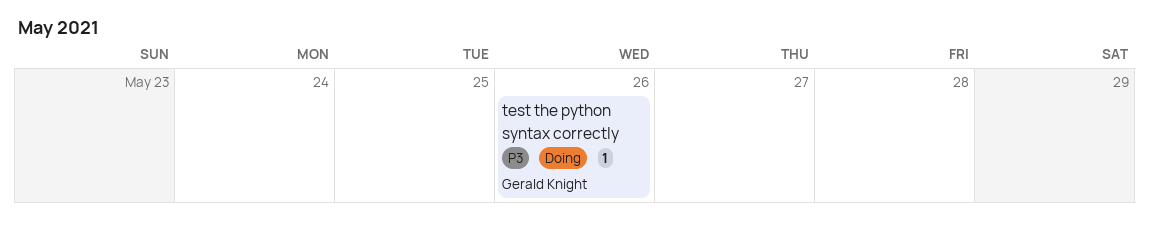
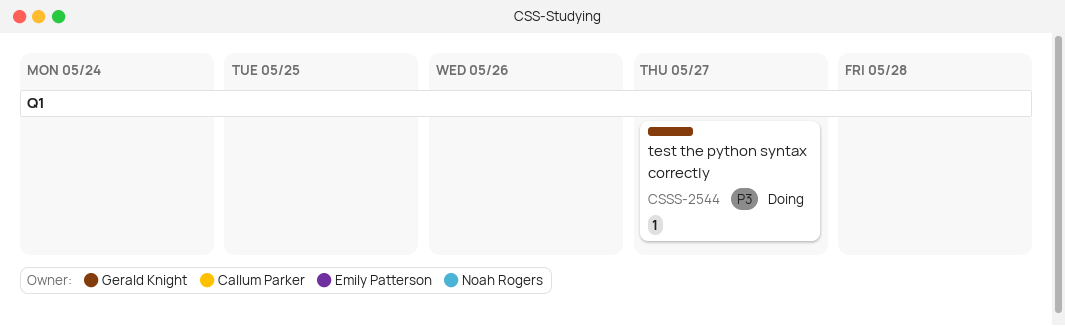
test the python syntax correctly, due: May 26 -> May 27

